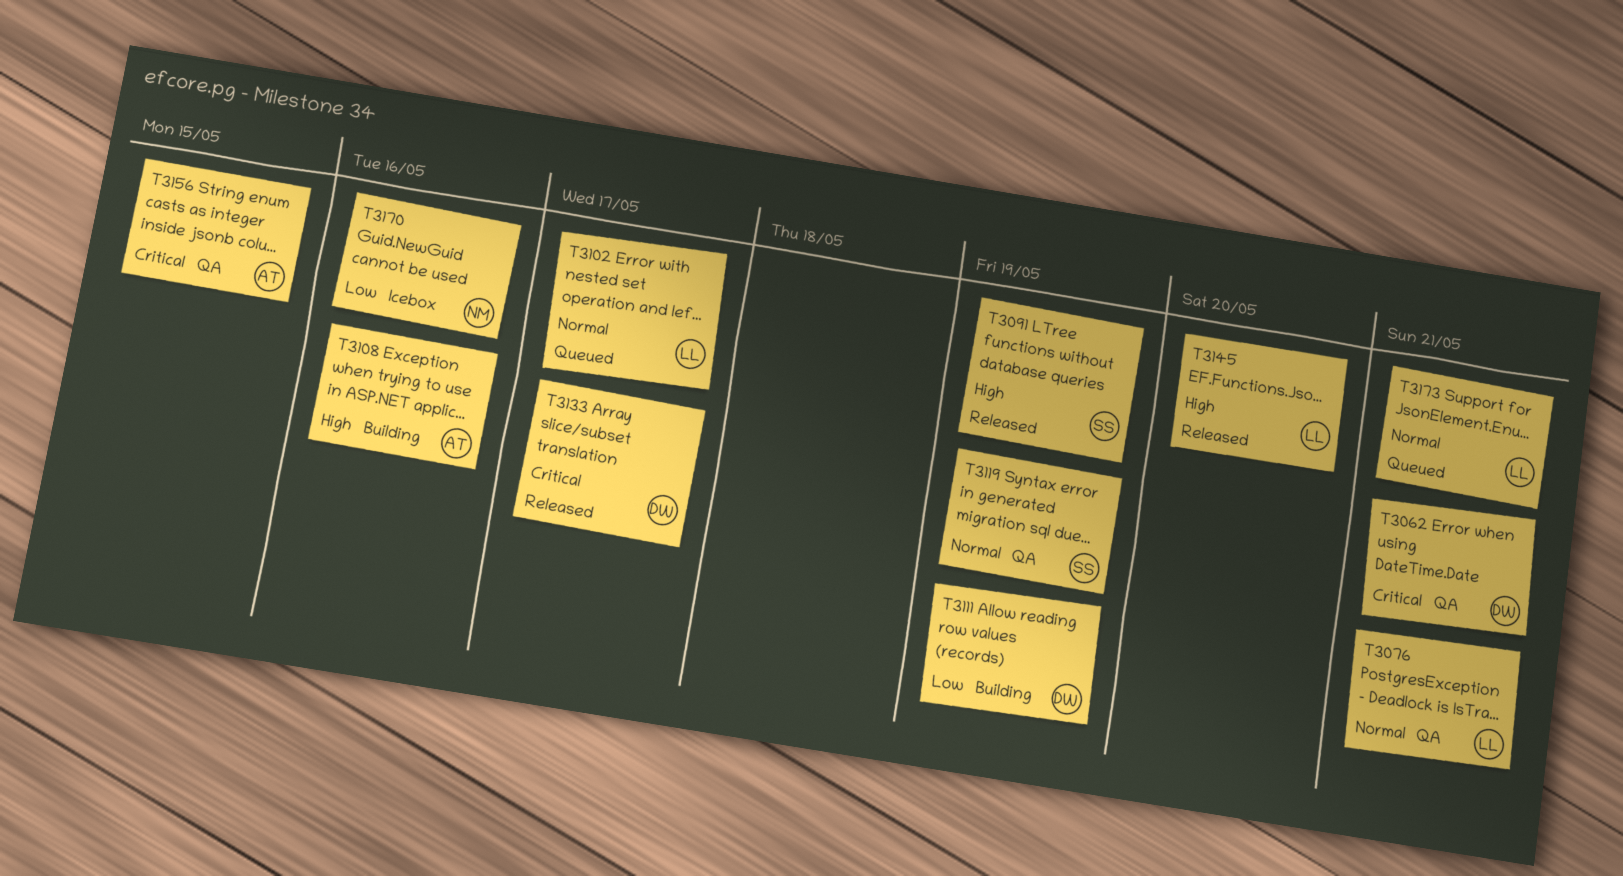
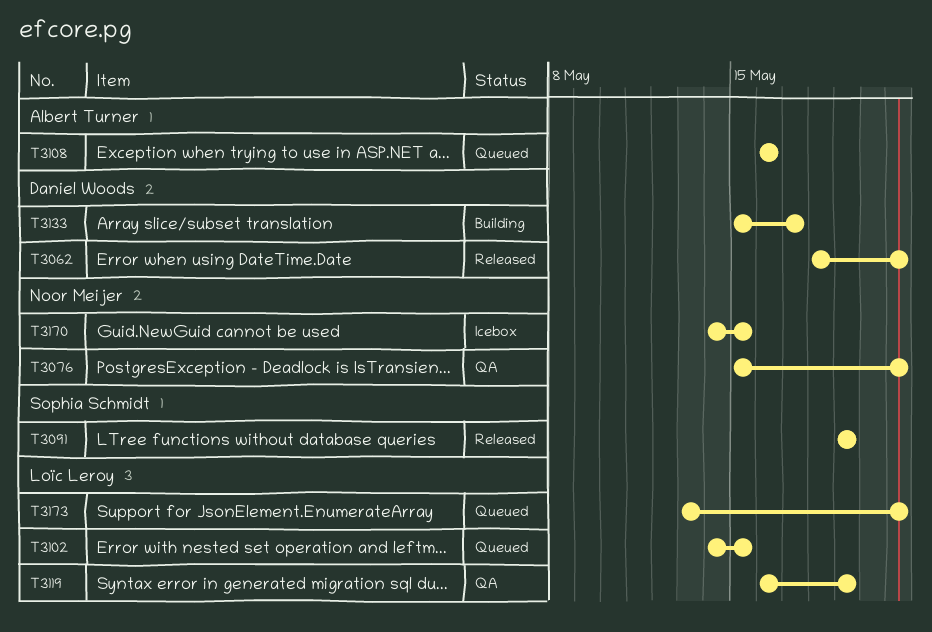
T3062, status: QA -> Released
T3076, owner: Loïc Leroy -> Noor Meijer
T3102, due: May 17 -> May 15
T3108, status: Building -> Queued
T3111: present -> none
T3119, owner: Sophia Schmidt -> Loïc Leroy
T3133, status: Released -> Building
T3145: present -> none
T3156: present -> none
T3170, due: May 16 -> May 15

